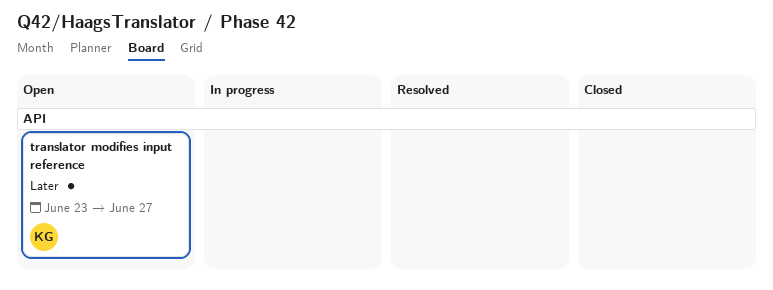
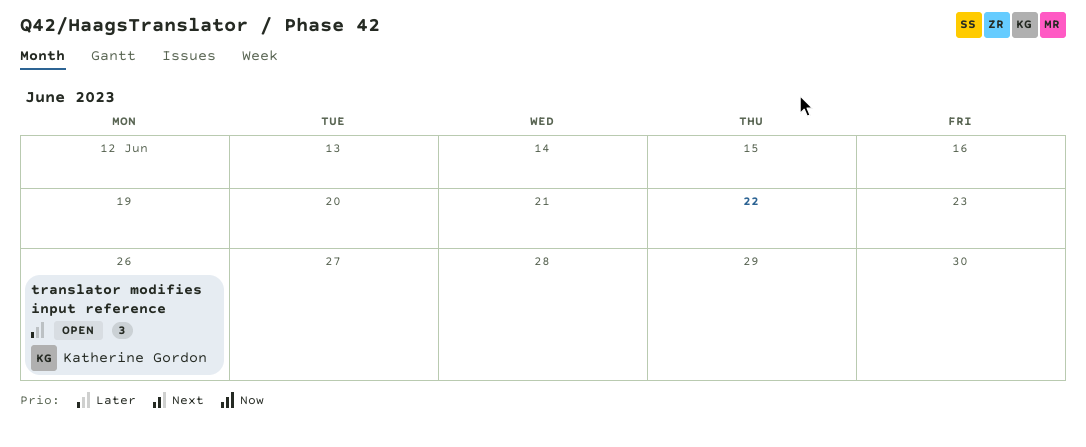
translator modifies input reference, estimate: 1 -> 3
translator modifies input reference, due: Jun 27 -> Jun 26

